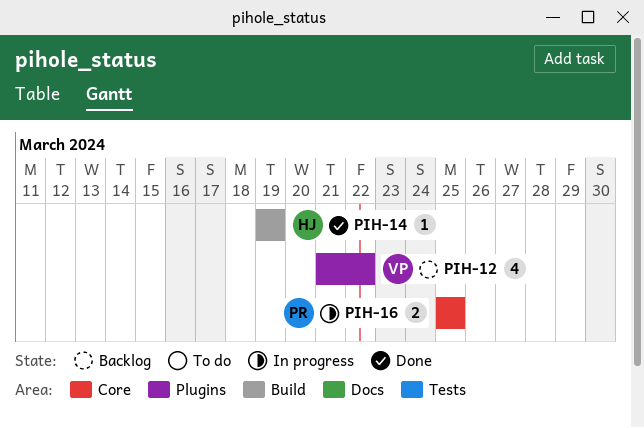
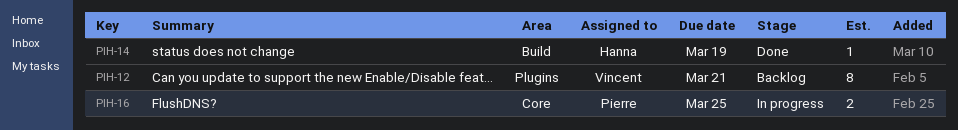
PIH-12, estimate: 4 -> 8
PIH-12, due: Mar 22 -> Mar 21

